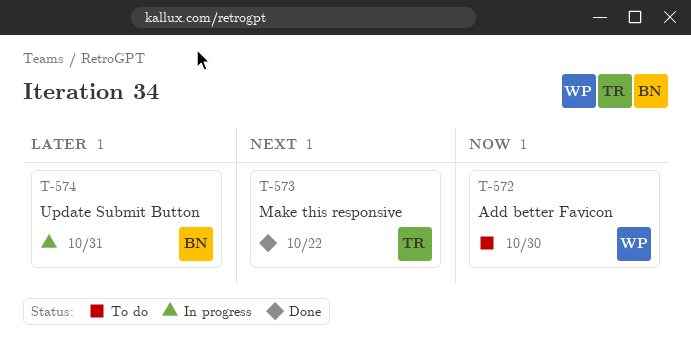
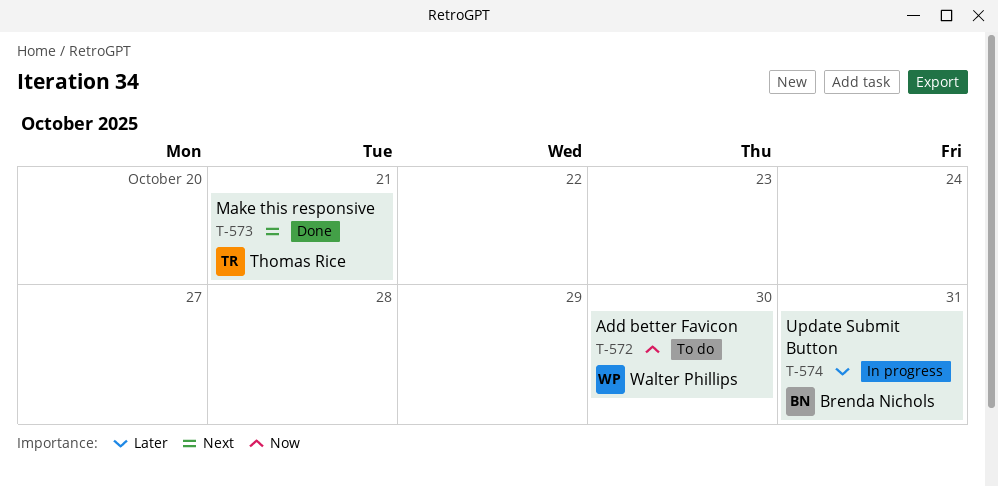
T-573, due: Oct 22 -> Oct 21

